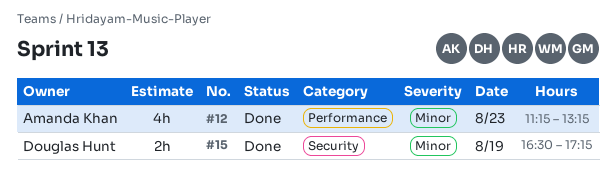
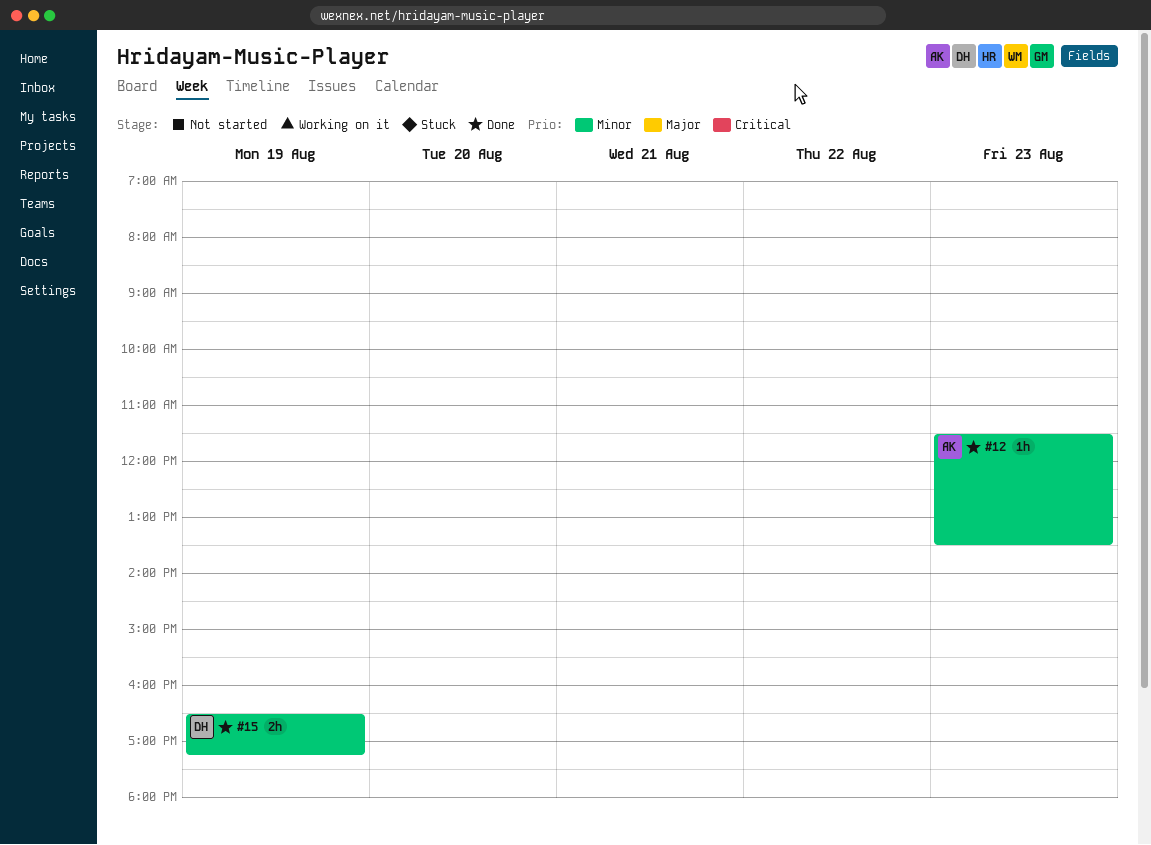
#12, estimate: 4h -> 1h
#12, begins: 11:15 -> 11:30
#12, ends: 13:15 -> 13:30

